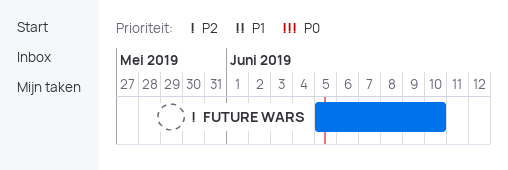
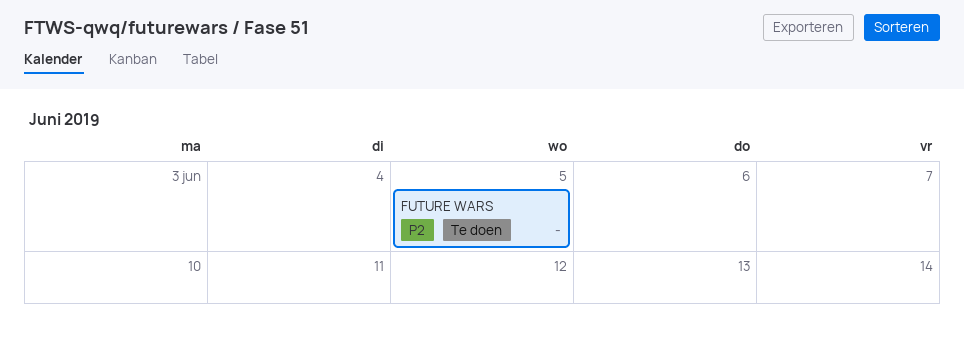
FUTURE WARS, due: Jun 10 -> Jun 5

